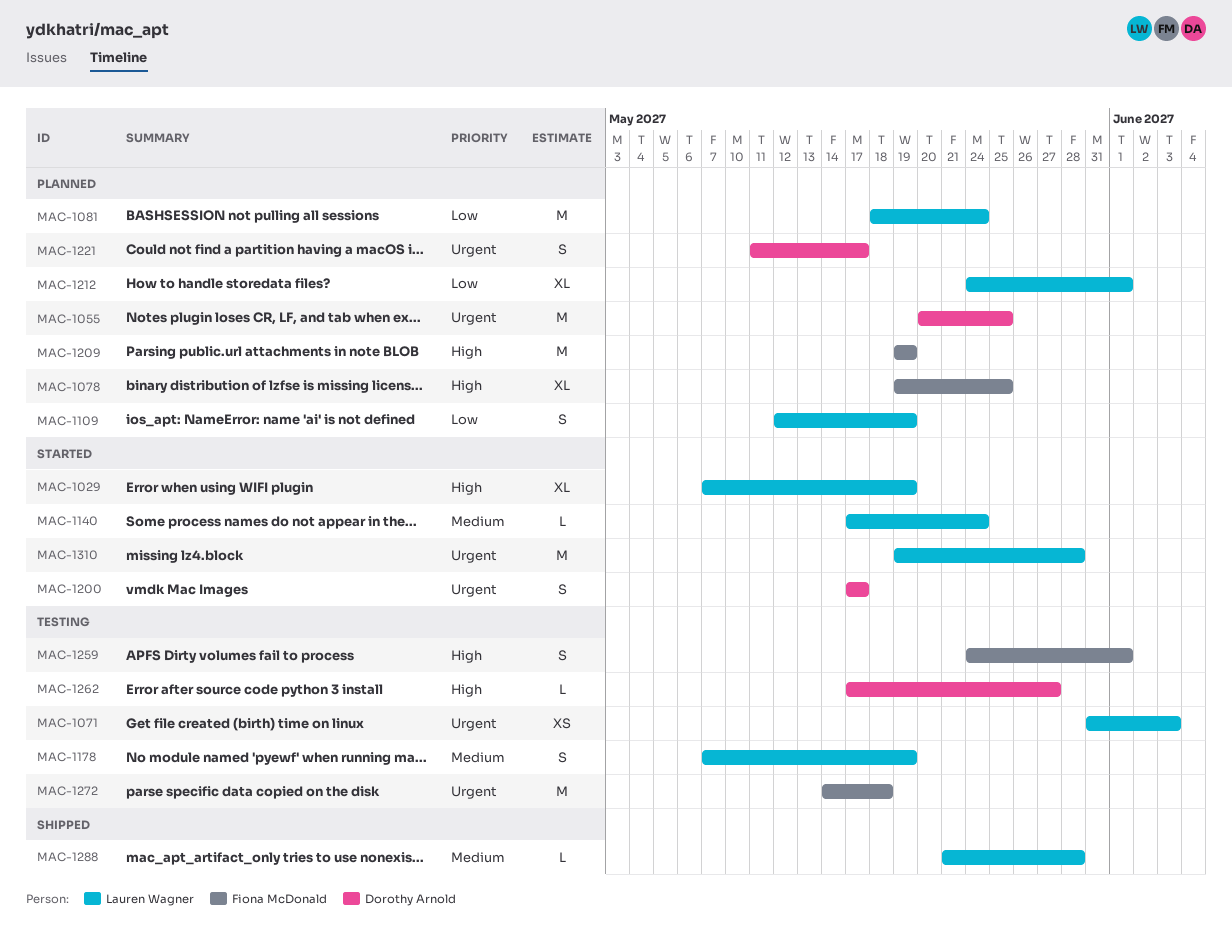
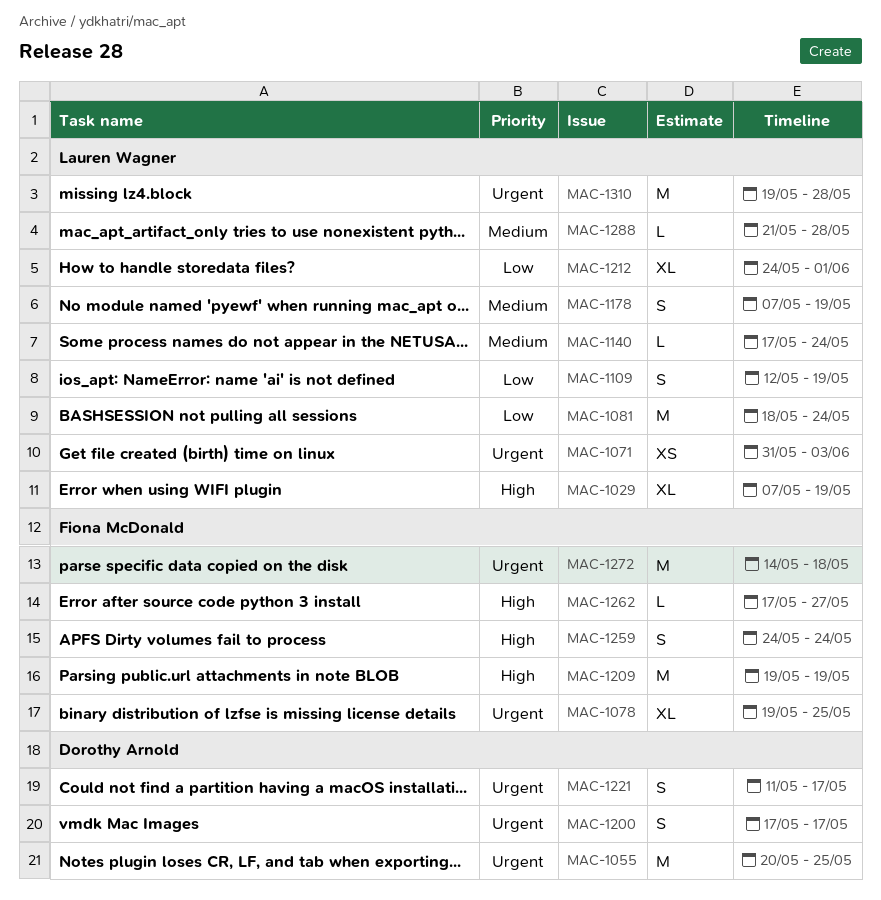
MAC-1078, priority: High -> Urgent
MAC-1259, due: Jun 1 -> May 24
MAC-1262, owner: Dorothy Arnold -> Fiona McDonald

